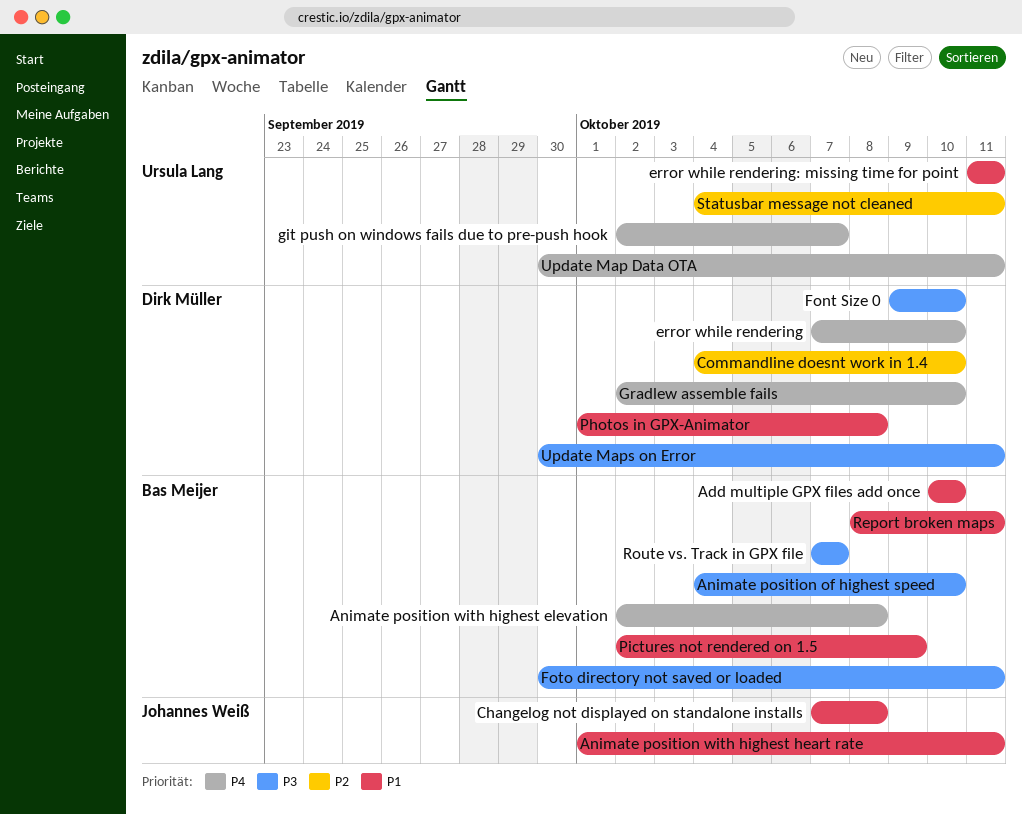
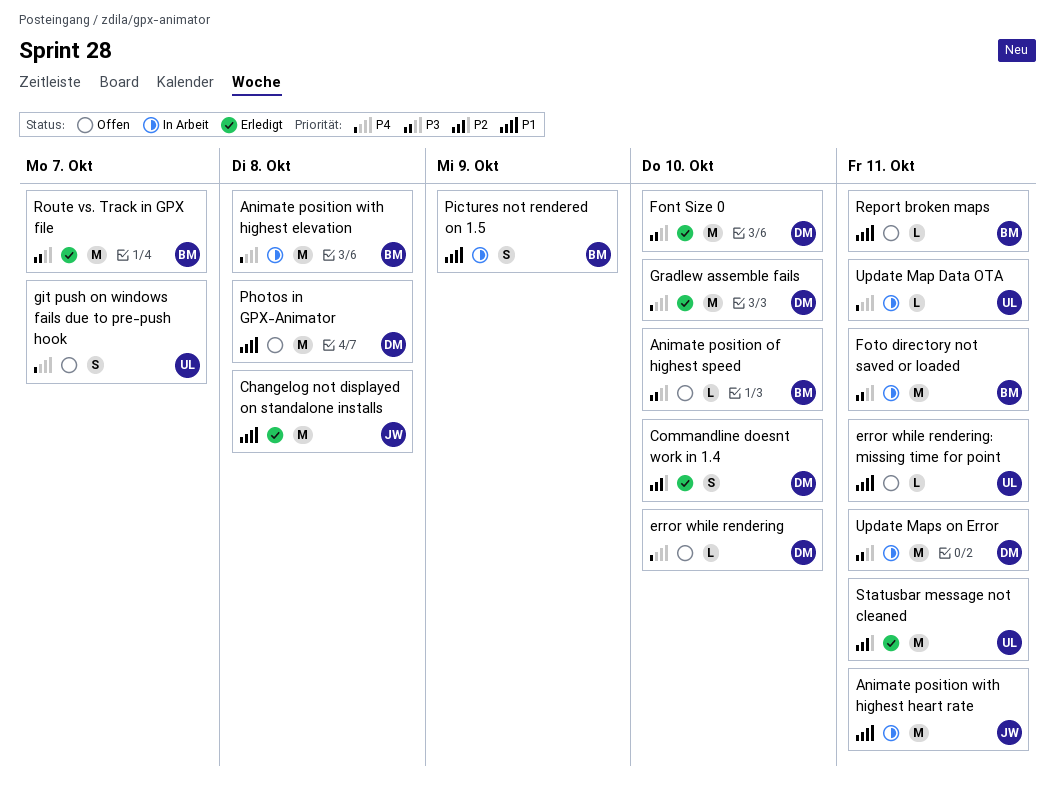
Add multiple GPX files add once: present -> none

